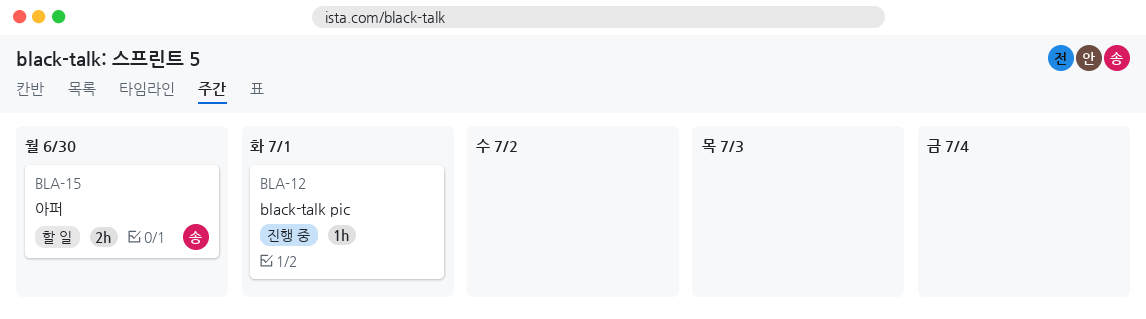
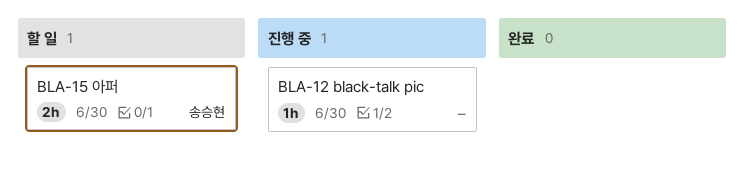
BLA-12, due: Jul 1 -> Jun 30

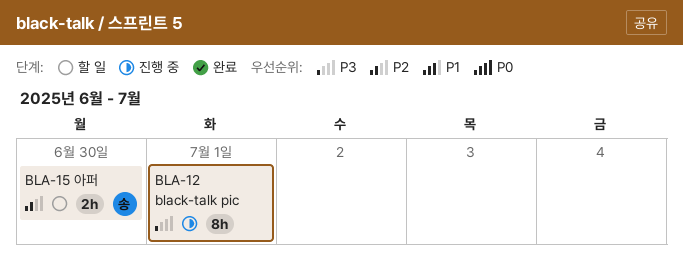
BLA-12, estimate: 1h -> 8h
BLA-12, due: Jun 30 -> Jul 1

